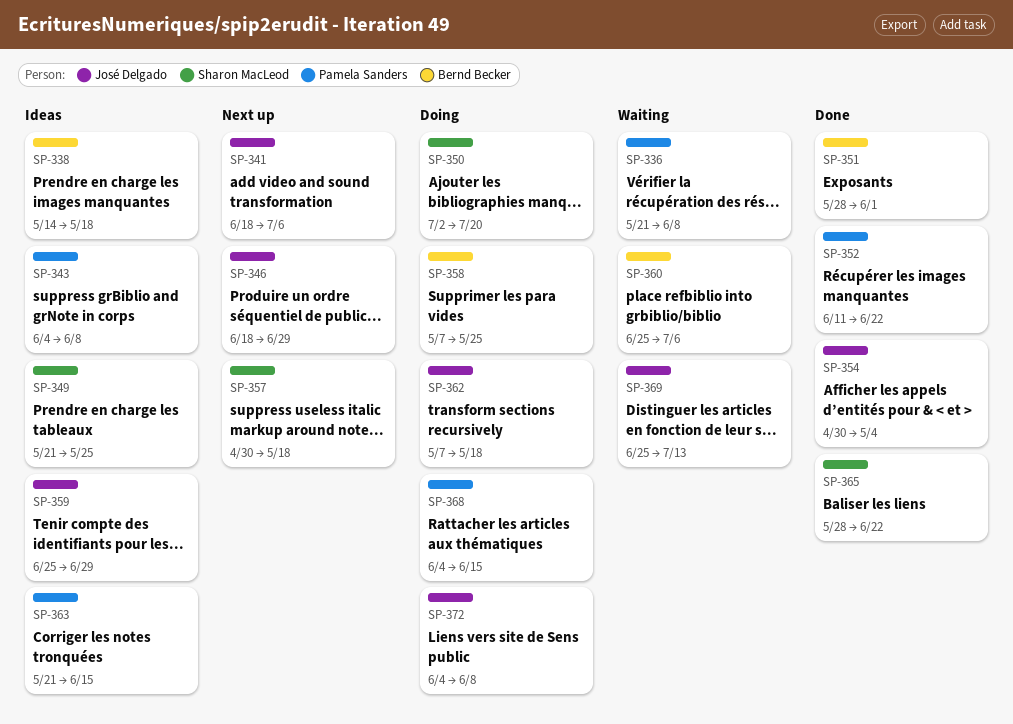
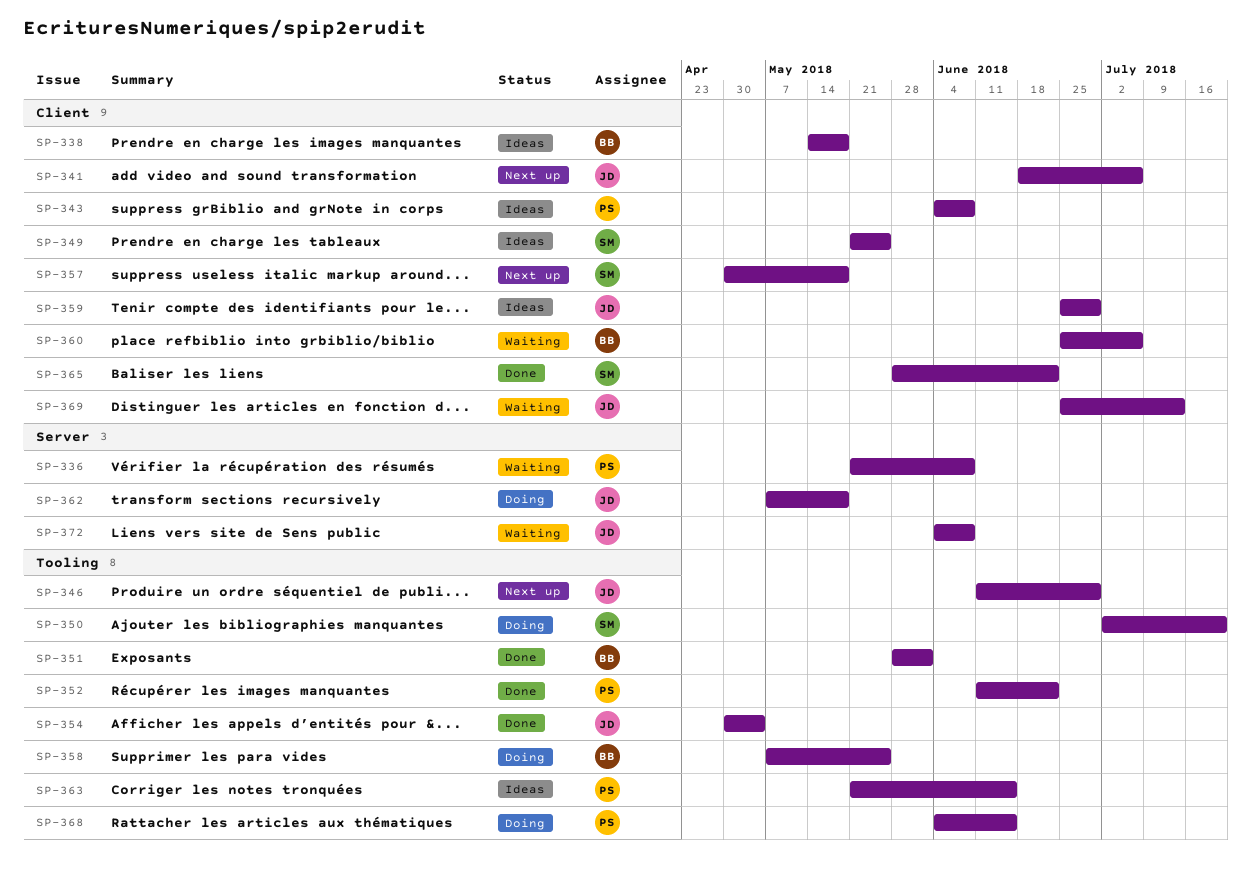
SP-346, start: Jun 18 -> Jun 11
SP-372, status: Doing -> Waiting

